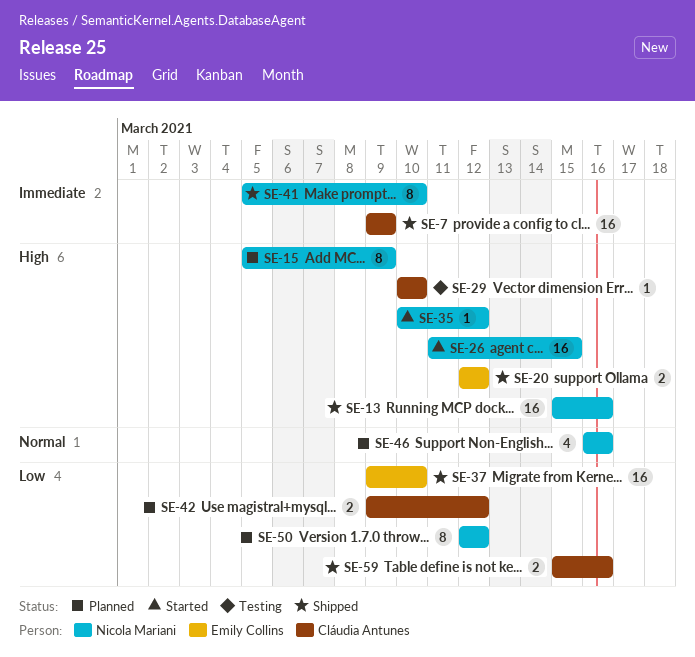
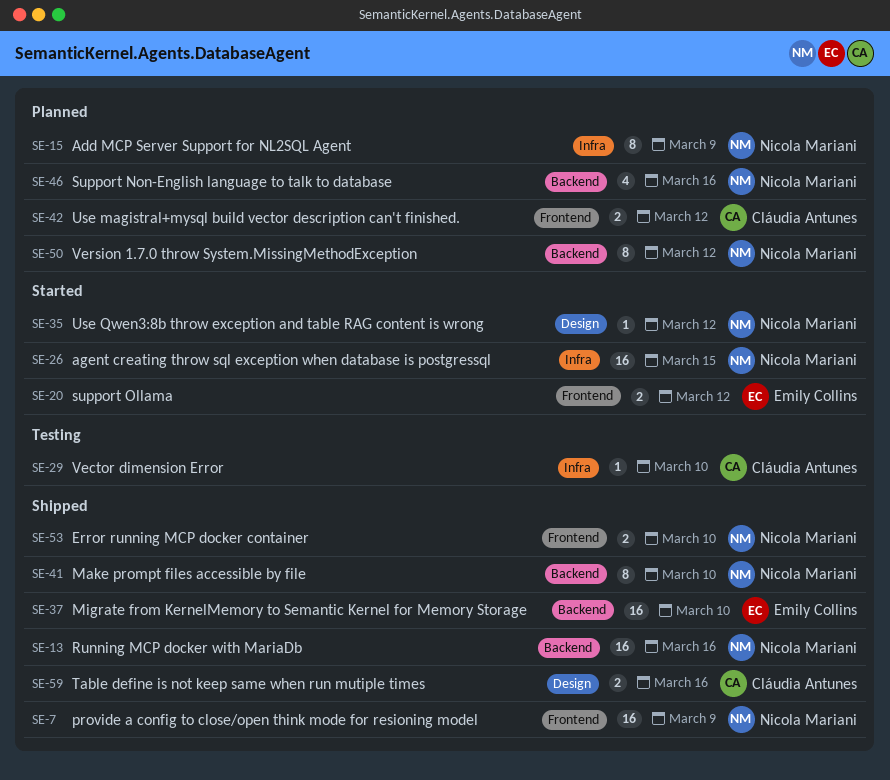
SE-7, owner: Cláudia Antunes -> Nicola Mariani
SE-20, status: Shipped -> Started
SE-53: none -> present

